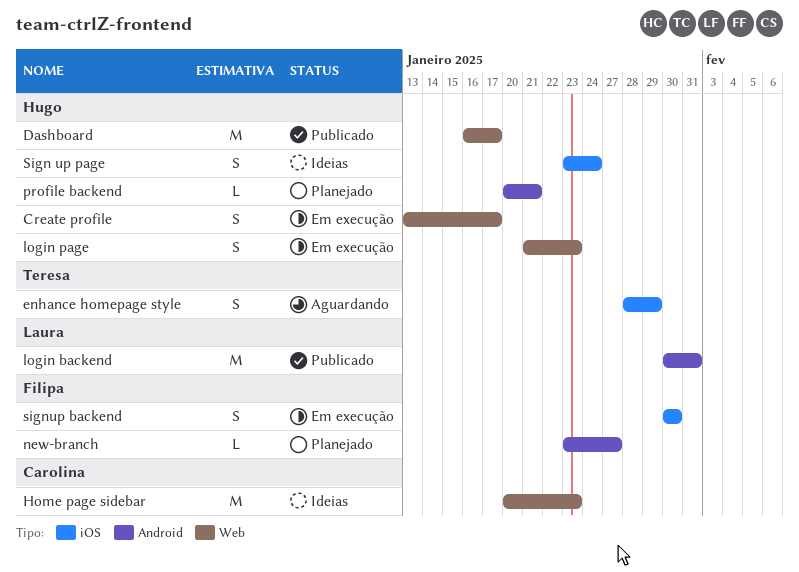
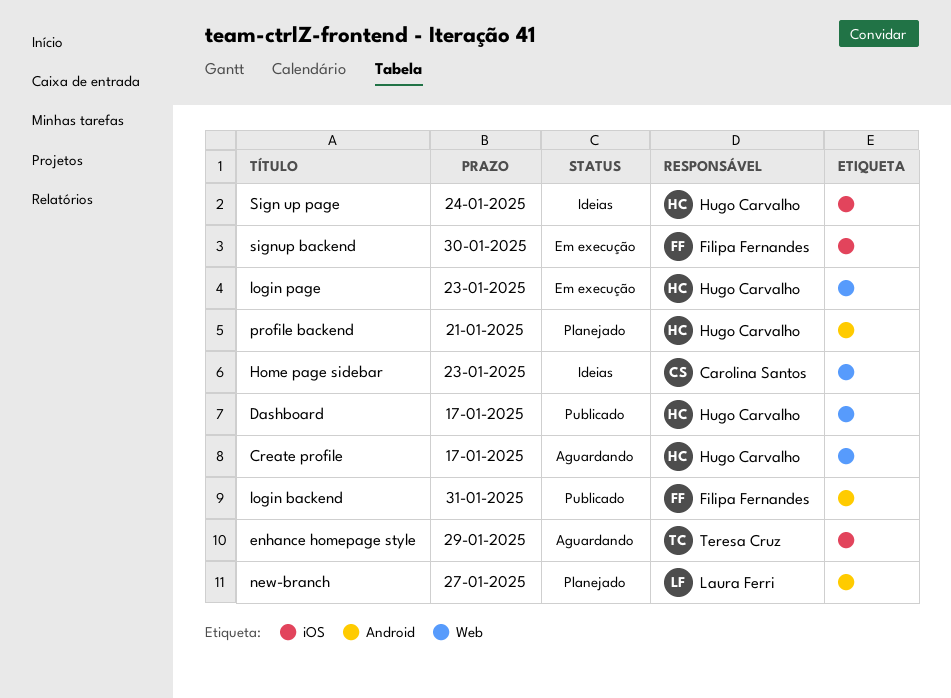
Create profile, status: Em execução -> Aguardando
login backend, owner: Laura Ferri -> Filipa Fernandes
new-branch, owner: Filipa Fernandes -> Laura Ferri

